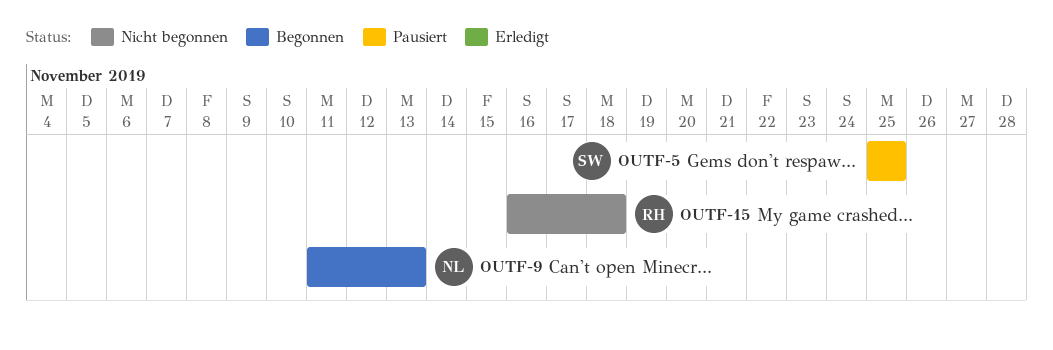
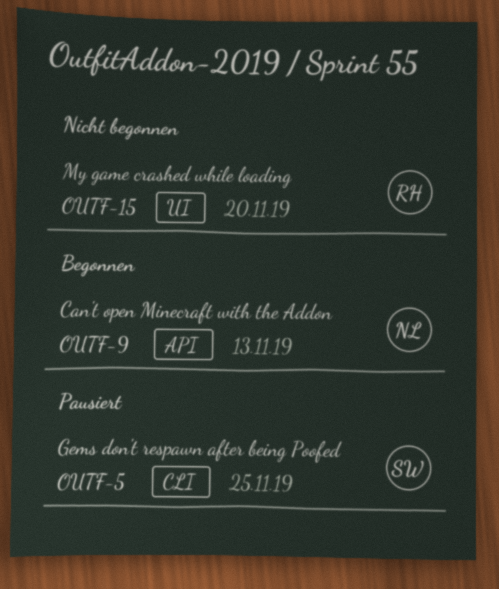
OUTF-15, due: Nov 18 -> Nov 20

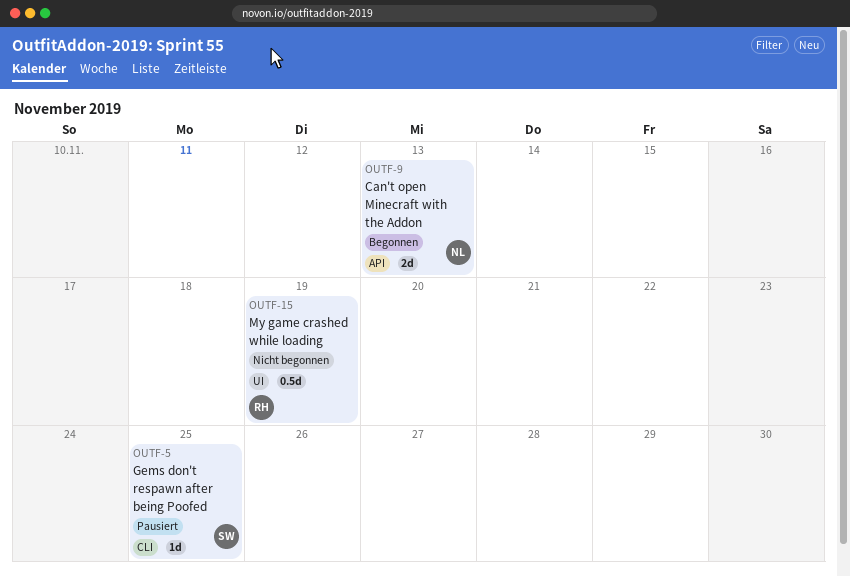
OUTF-15, due: Nov 20 -> Nov 19

